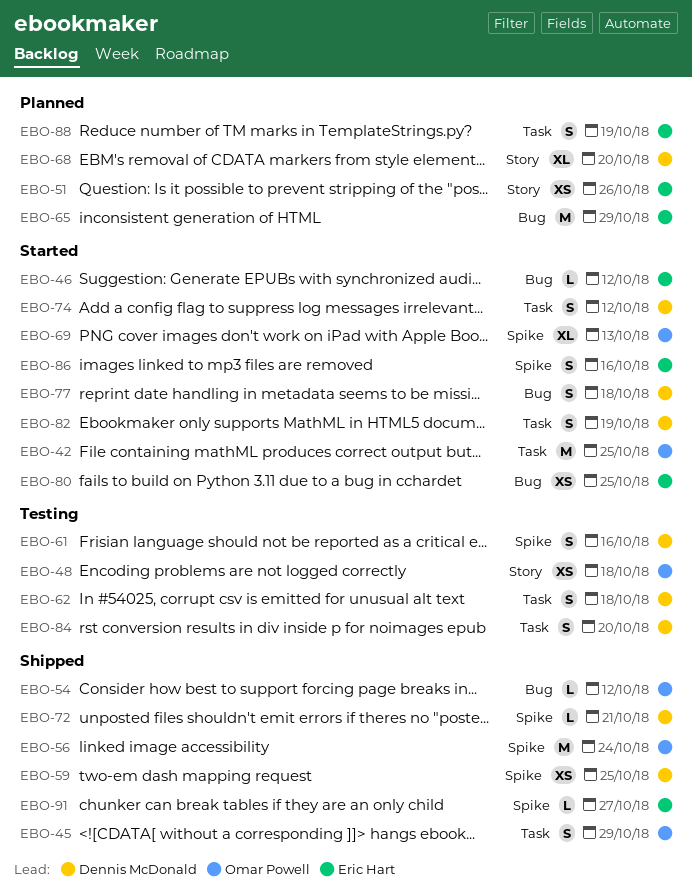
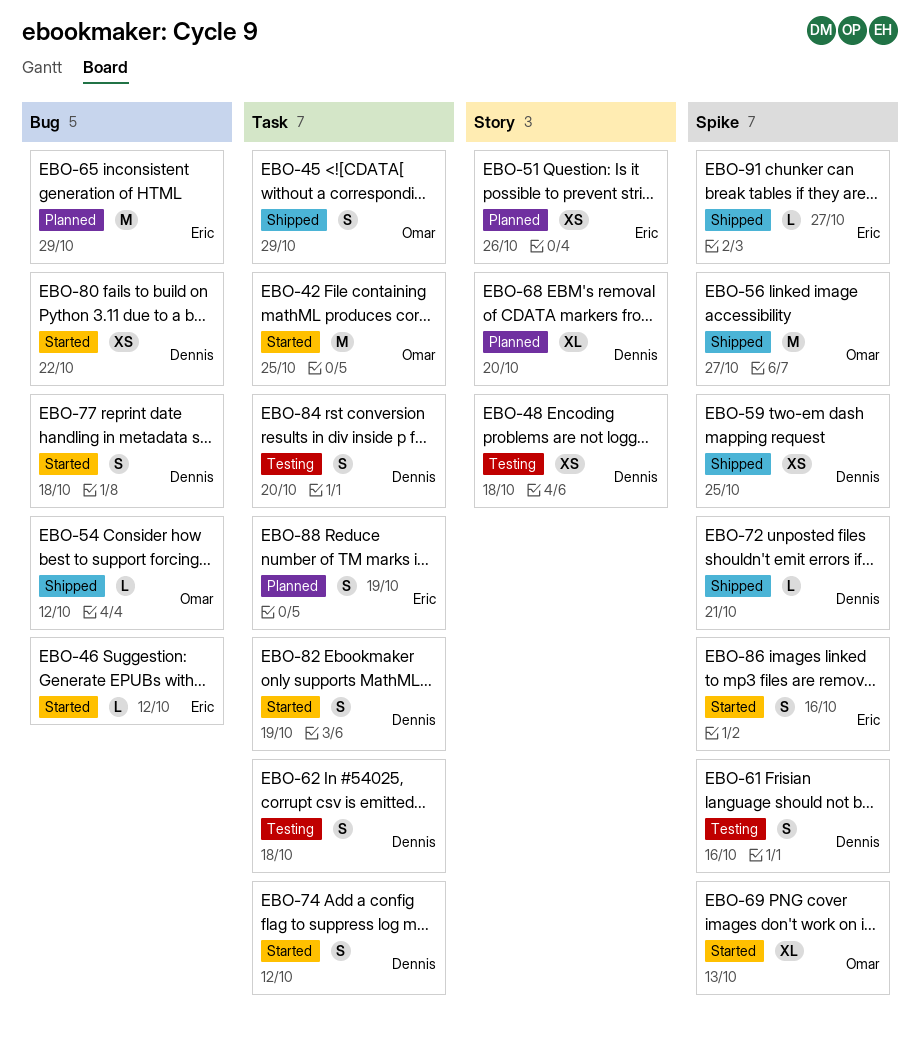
EBO-48, owner: Omar Powell -> Dennis McDonald
EBO-56, due: Oct 24 -> Oct 27
EBO-80, owner: Eric Hart -> Dennis McDonald
EBO-80, due: Oct 25 -> Oct 22

